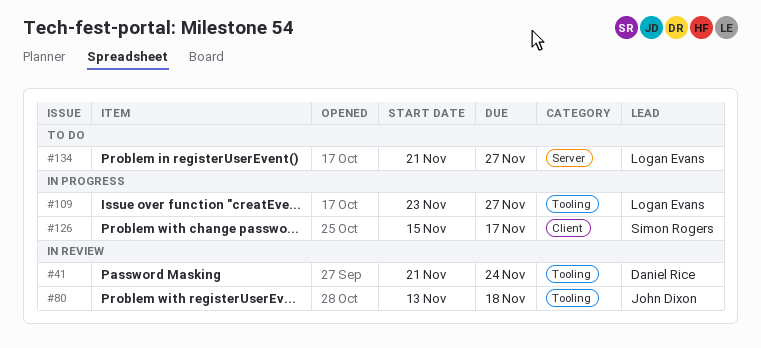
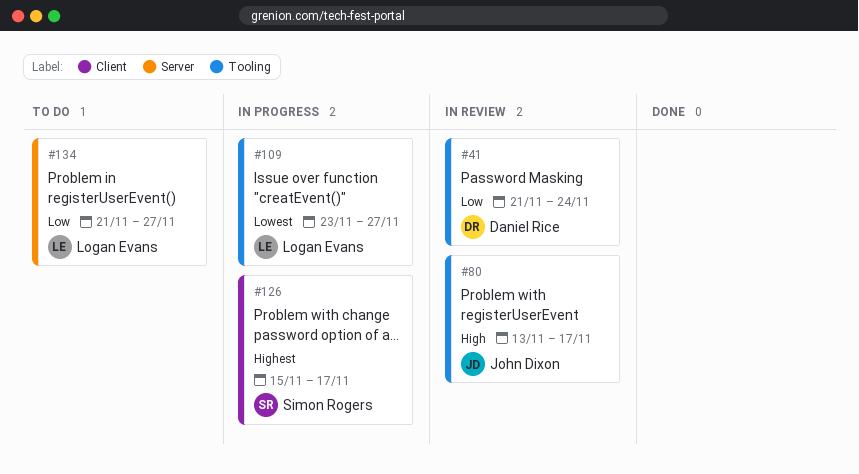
#80, due: Nov 18 -> Nov 17

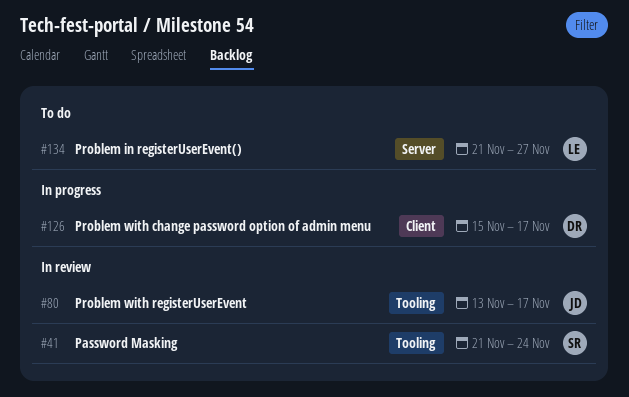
#41, owner: Daniel Rice -> Simon Rogers
#109: present -> none
#126, owner: Simon Rogers -> Daniel Rice

